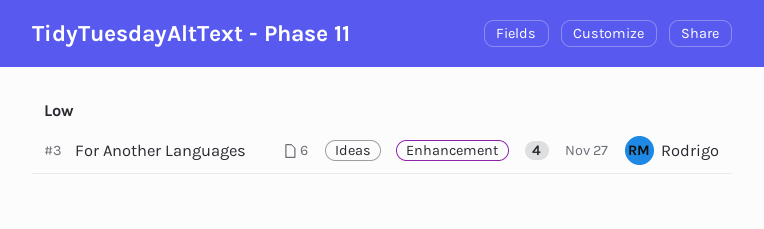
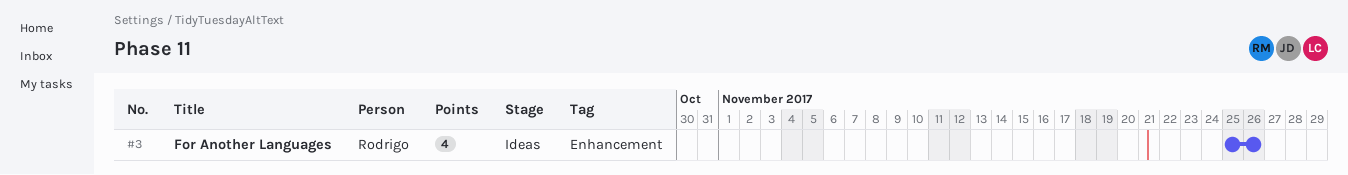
#3, due: Nov 27 -> Nov 26

